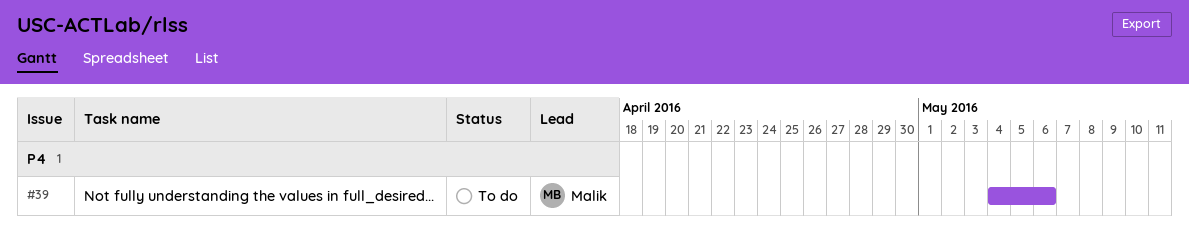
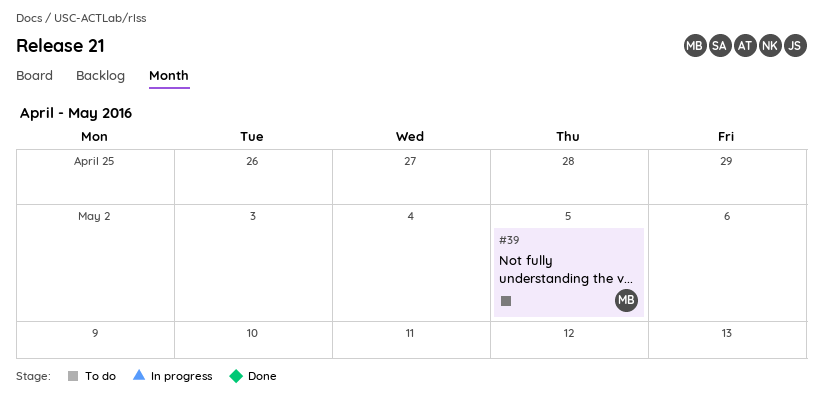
#39, due: May 6 -> May 5

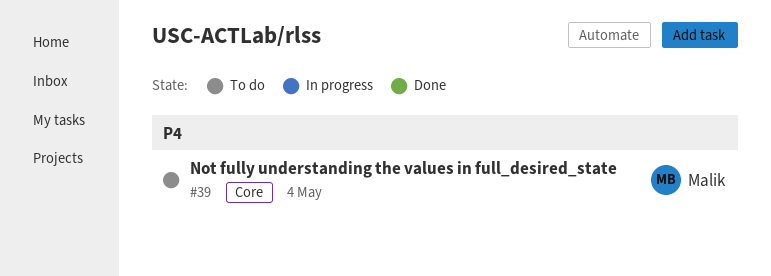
#39, due: May 5 -> May 4

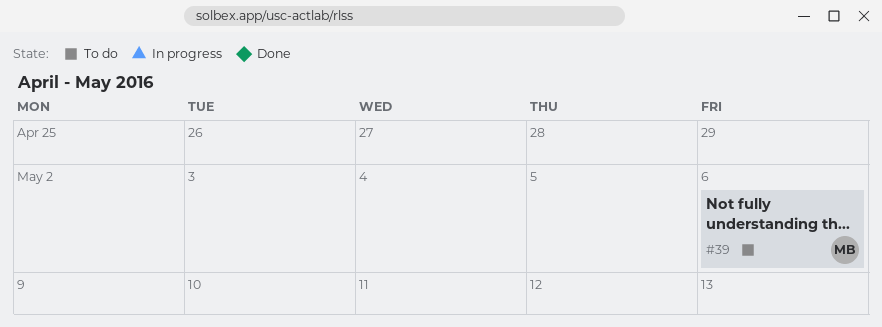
#39, due: May 4 -> May 6

